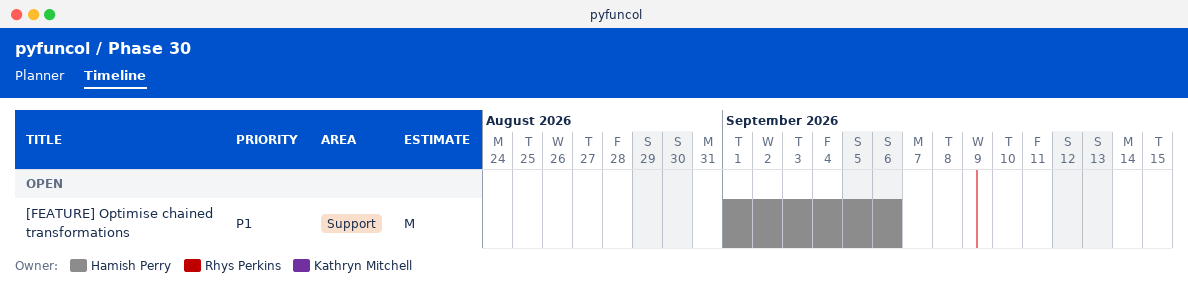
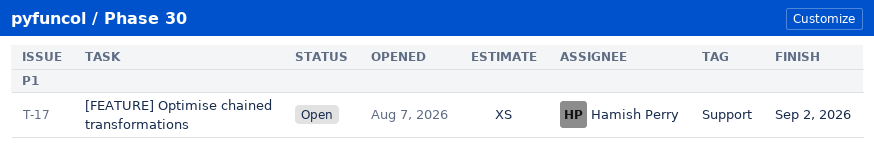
[FEATURE] Optimise chained transformations, estimate: M -> XS
[FEATURE] Optimise chained transformations, due: Sep 6 -> Sep 2

